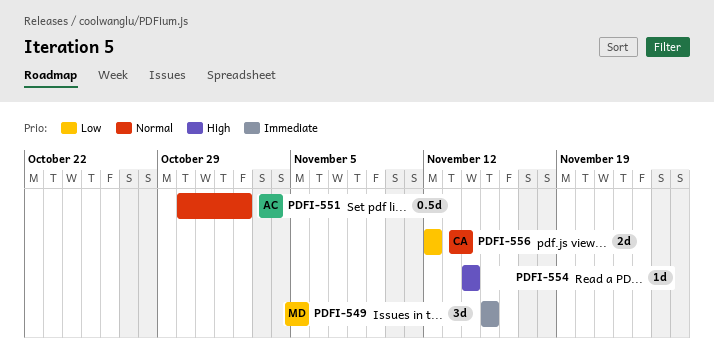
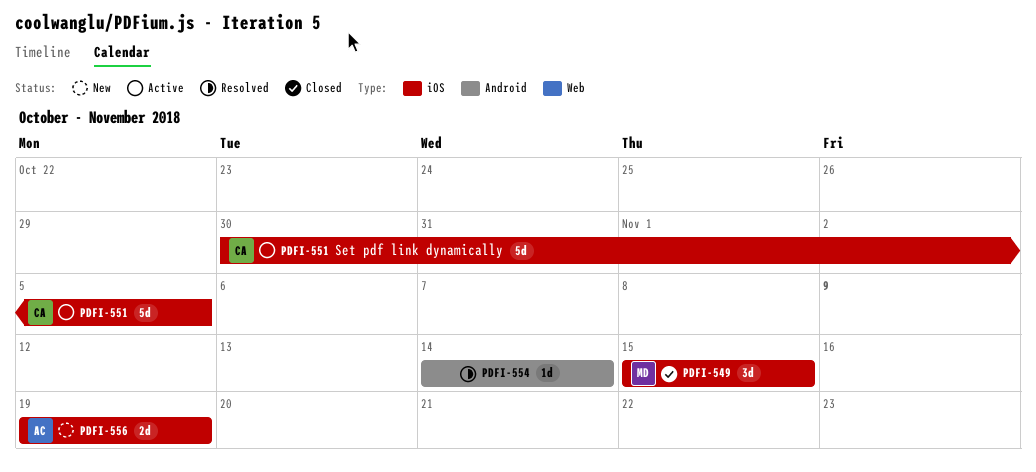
PDFI-551, owner: AC -> CA
PDFI-551, estimate: 0.5d -> 5d
PDFI-551, due: Nov 2 -> Nov 5
PDFI-556, owner: CA -> AC
PDFI-556, start: Nov 12 -> Nov 19
PDFI-556, due: Nov 12 -> Nov 19

